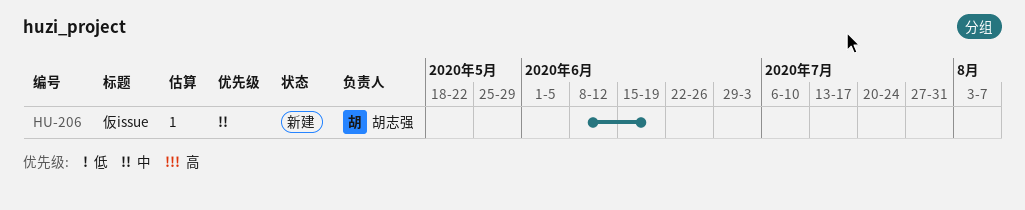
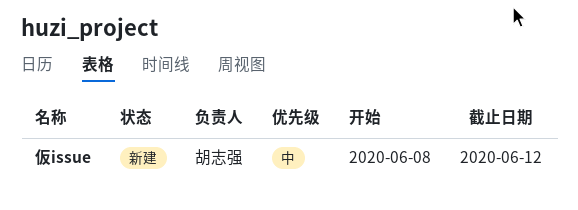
仮issue, due: Jun 19 -> Jun 12

